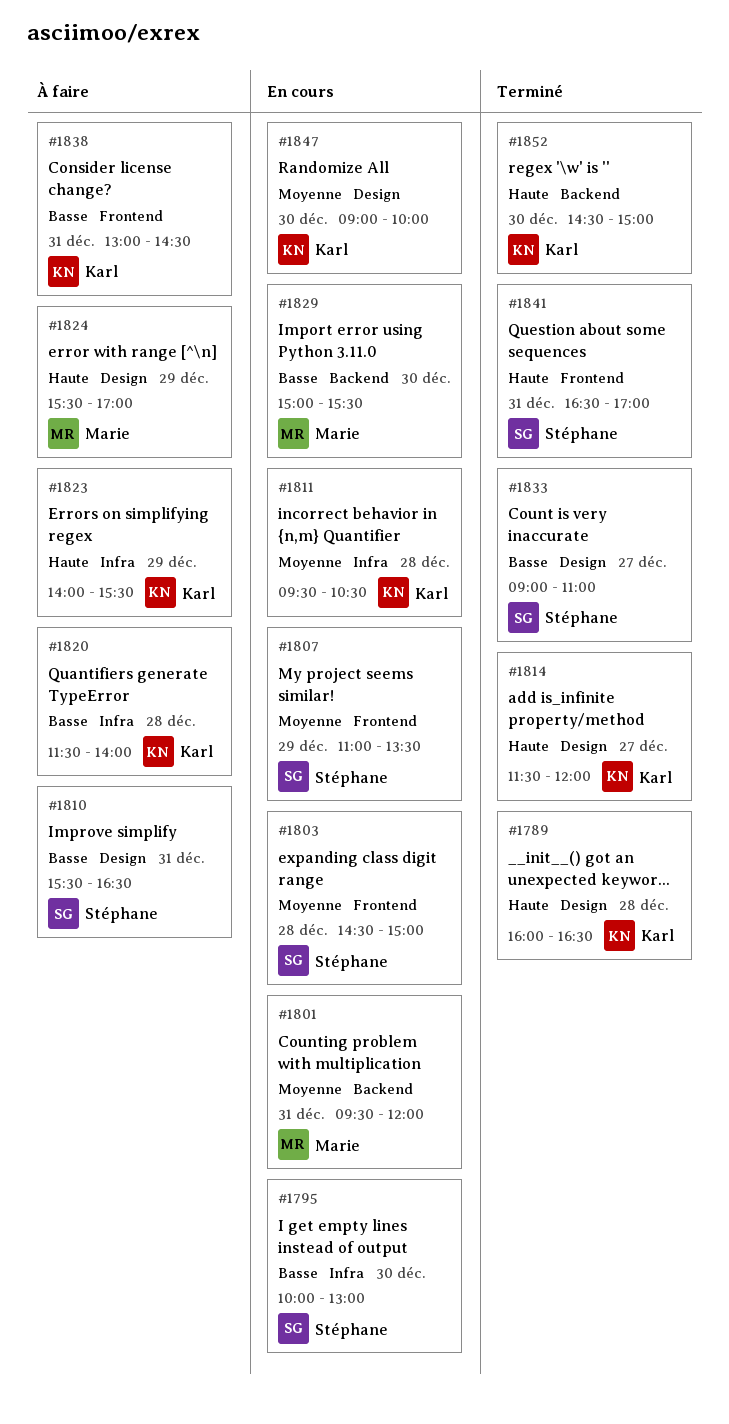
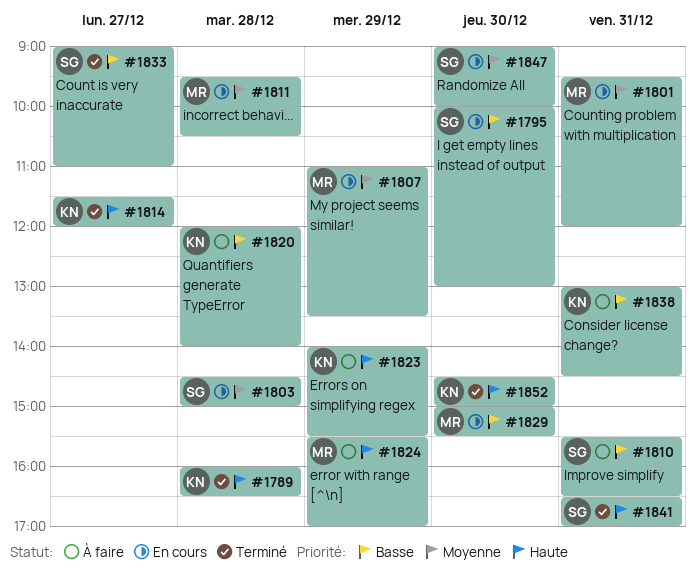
#1807, owner: Stéphane -> Marie
#1811, owner: Karl -> Marie
#1820, begins: 11:30 -> 12:00
#1847, owner: Karl -> Stéphane

